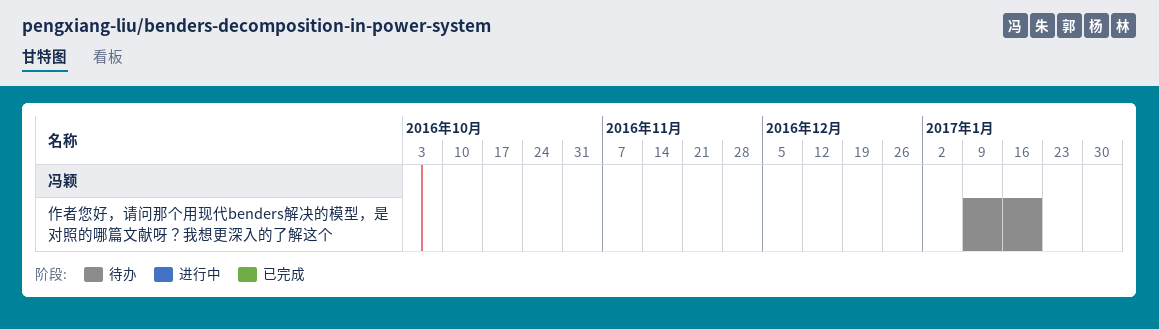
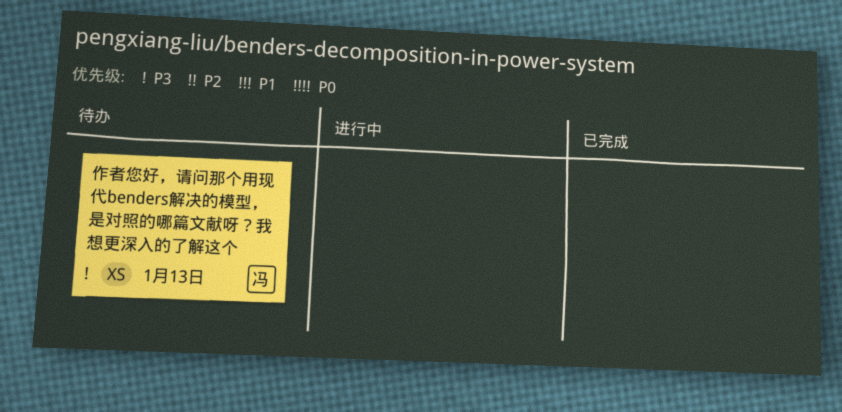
作者您好，请问那个用现代benders解决的模型，是对照的哪篇文献呀？我想更深入的了解这个, due: Jan 20 -> Jan 13

